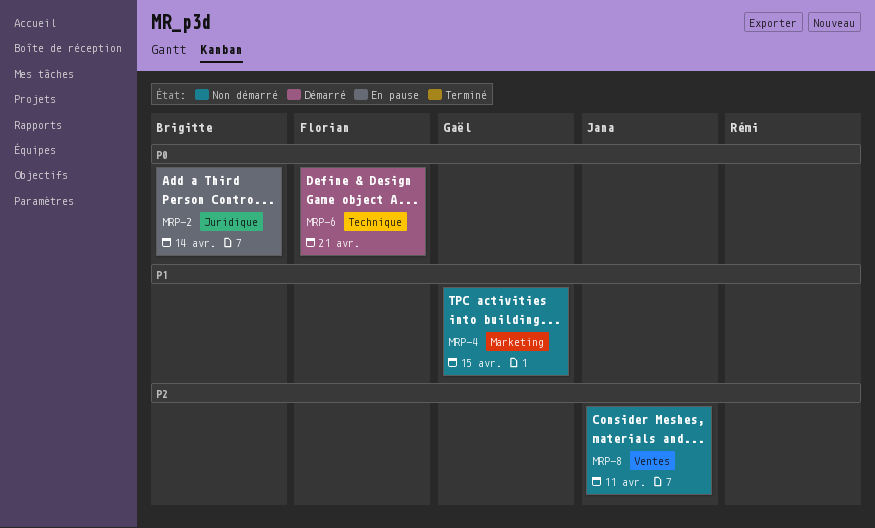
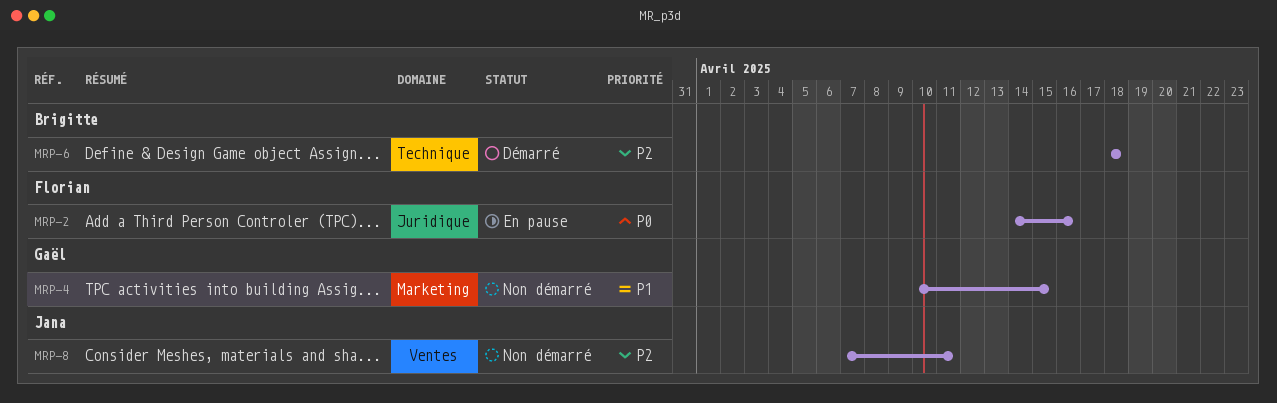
MRP-2, owner: Brigitte -> Florian
MRP-2, due: Apr 14 -> Apr 16
MRP-6, owner: Florian -> Brigitte
MRP-6, priority: P0 -> P2
MRP-6, due: Apr 21 -> Apr 18

